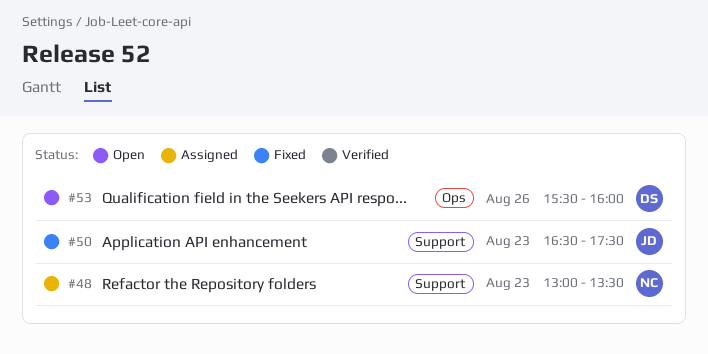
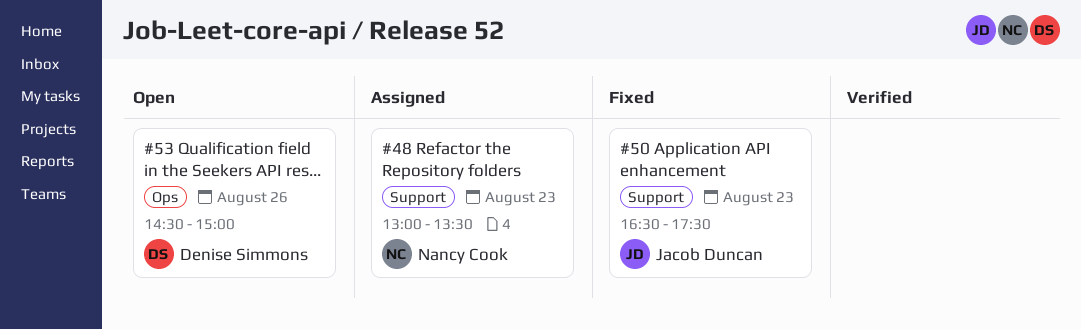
#53, begins: 15:30 -> 14:30
#53, ends: 16:00 -> 15:00

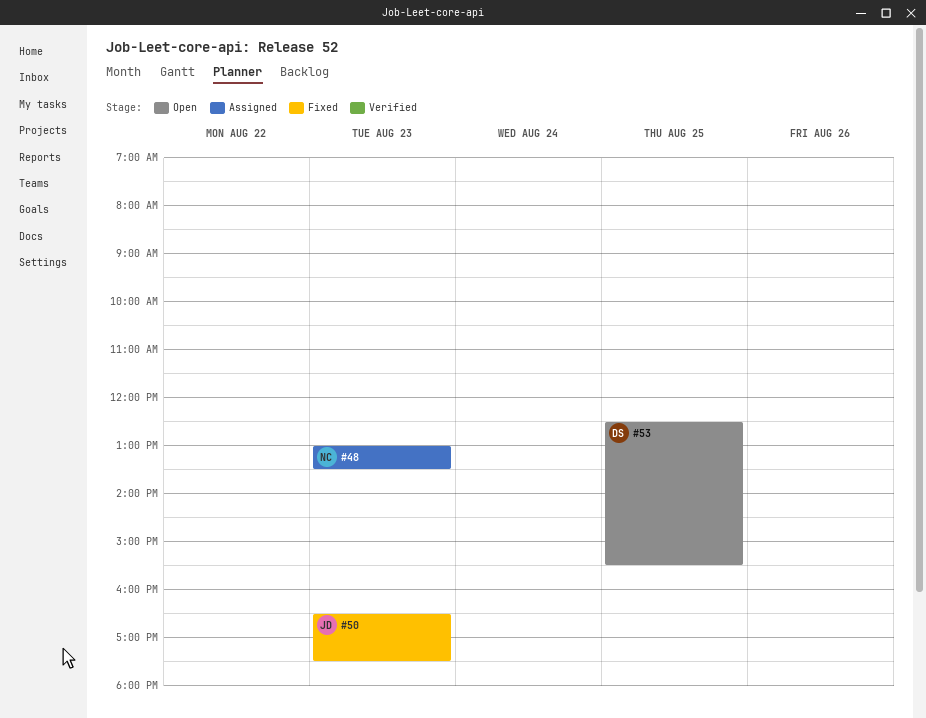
#53, day: Aug 26 -> Aug 25
#53, begins: 14:30 -> 12:30
#53, ends: 15:00 -> 15:30

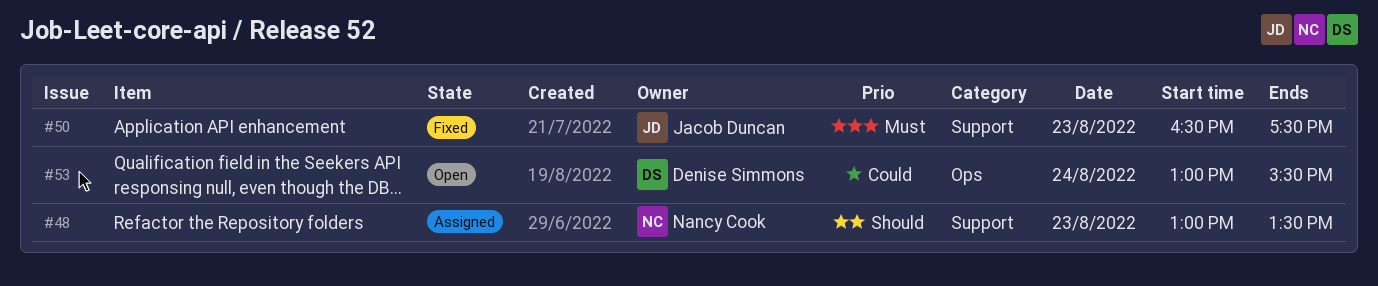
#53, day: Aug 25 -> Aug 24
#53, begins: 12:30 -> 13:00

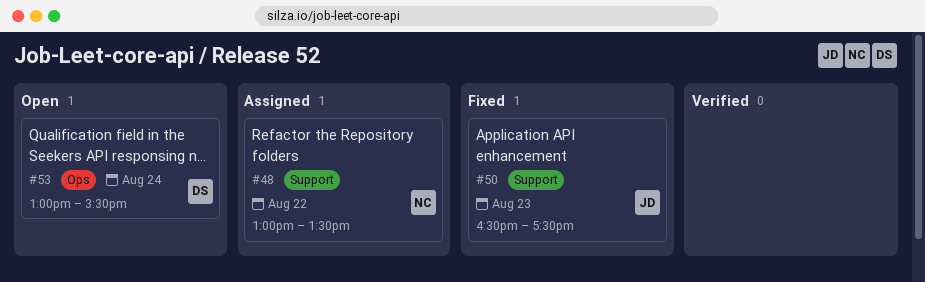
#48, day: Aug 23 -> Aug 22

